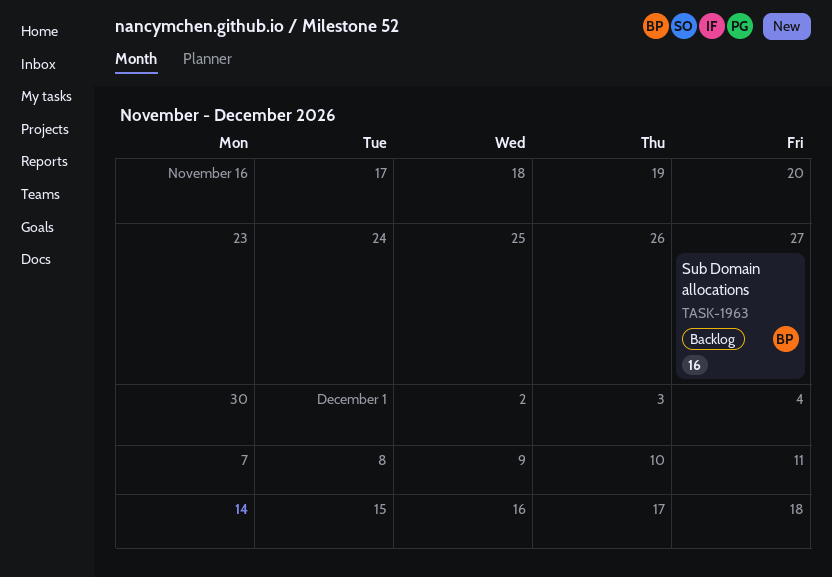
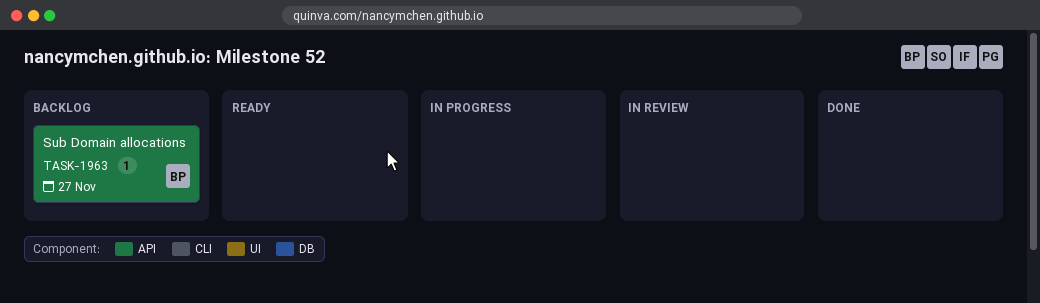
TASK-1963, estimate: 16 -> 1

